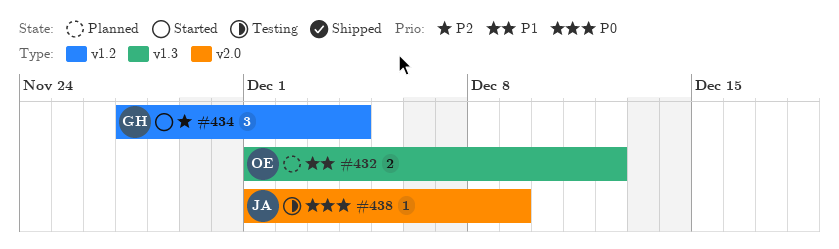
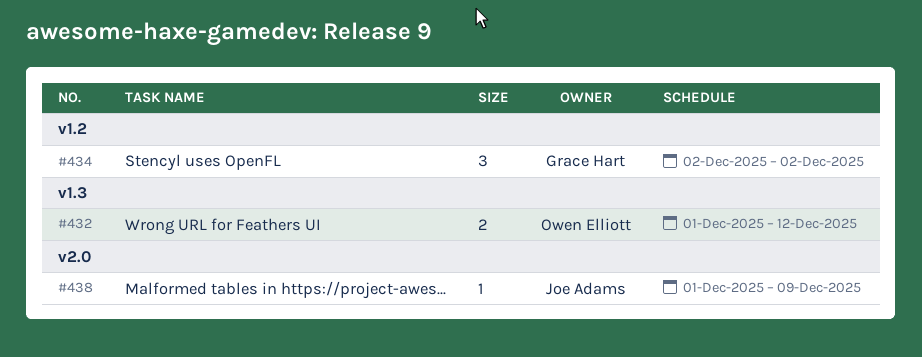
#434, start: Nov 27 -> Dec 2
#434, due: Dec 4 -> Dec 2

